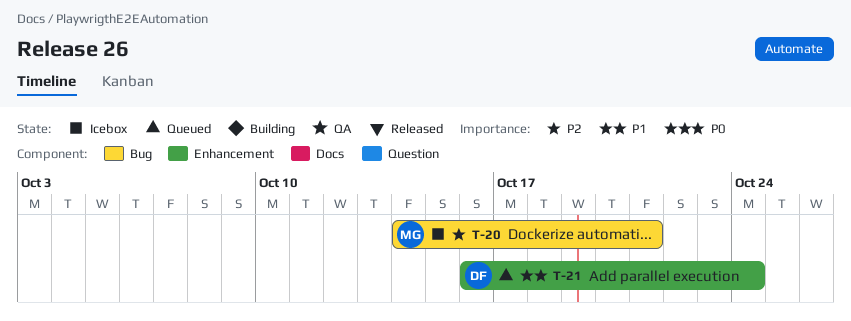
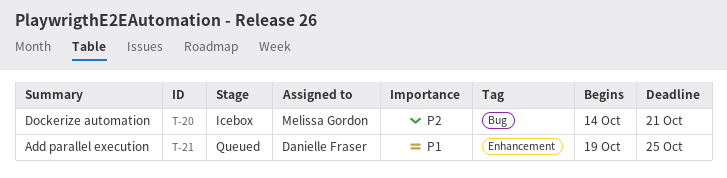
T-21, start: Oct 16 -> Oct 19
T-21, due: Oct 24 -> Oct 25

